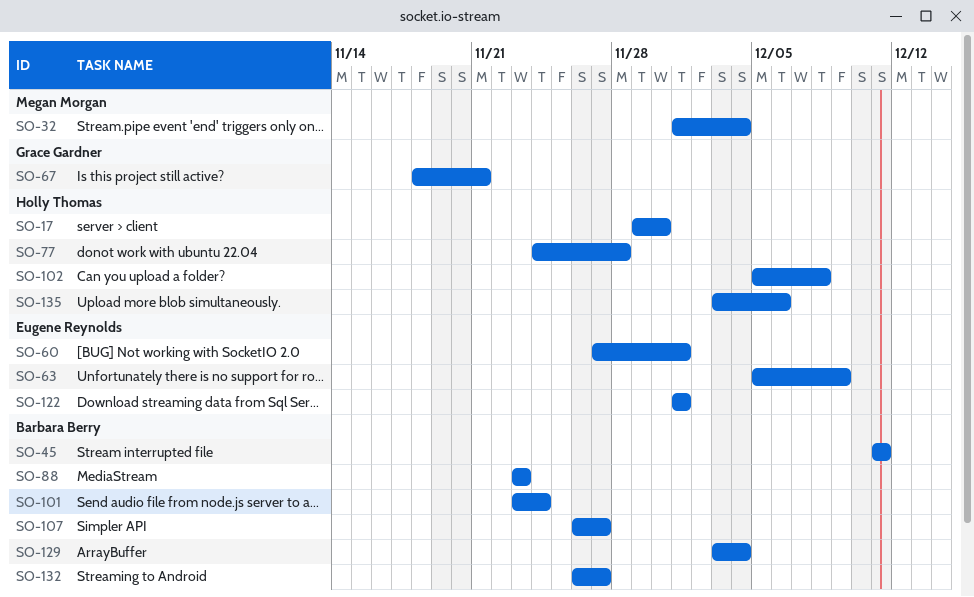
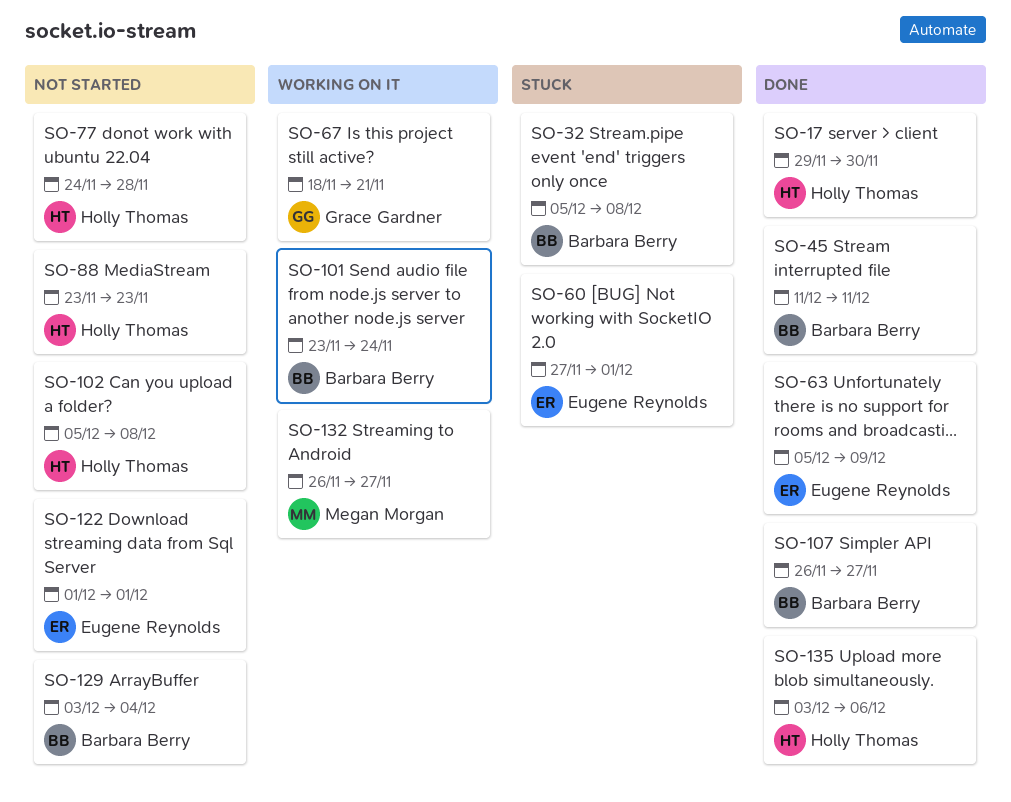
SO-32, owner: Megan Morgan -> Barbara Berry
SO-32, start: Dec 1 -> Dec 5
SO-32, due: Dec 4 -> Dec 8
SO-88, owner: Barbara Berry -> Holly Thomas
SO-132, owner: Barbara Berry -> Megan Morgan

